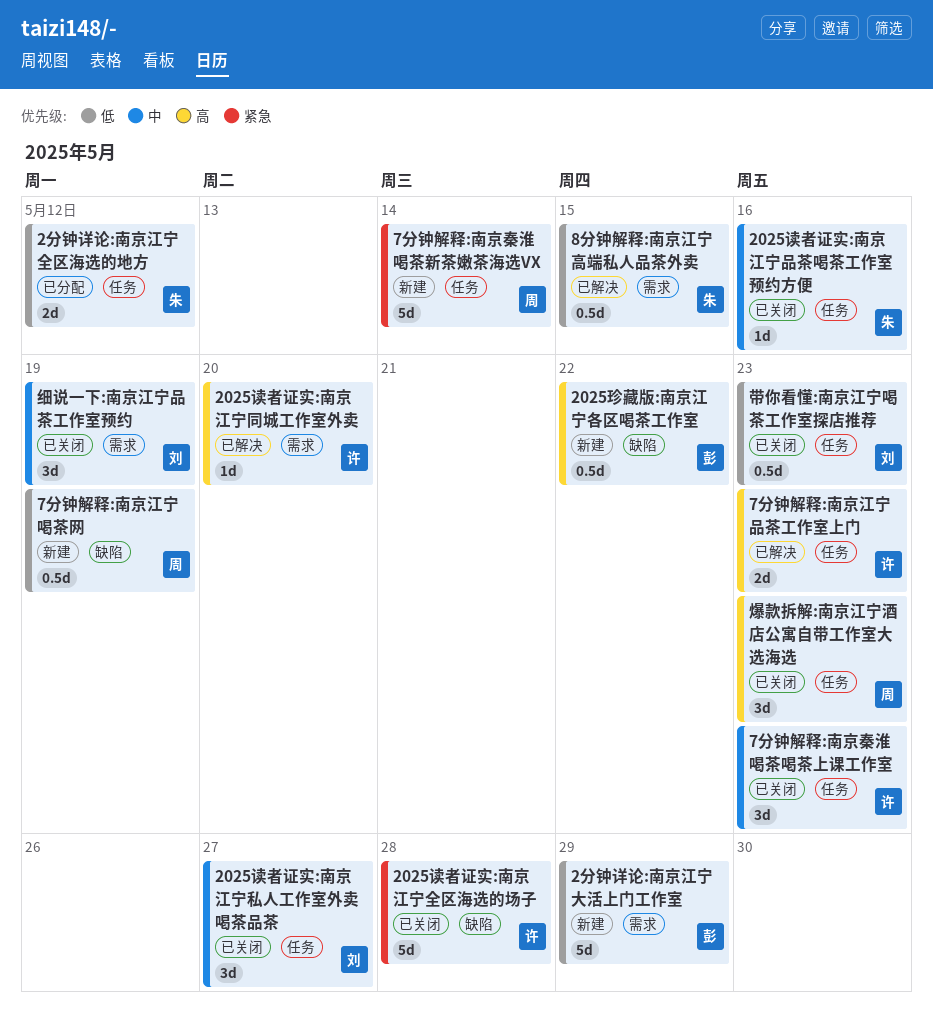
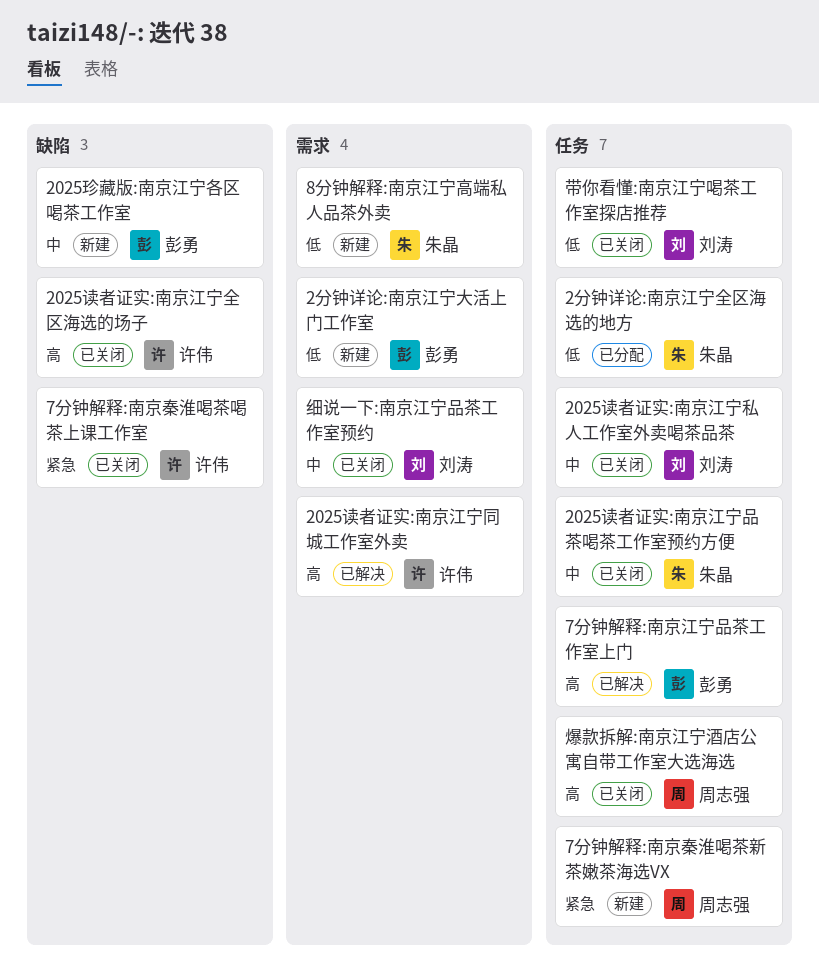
2025珍藏版:南京江宁各区喝茶工作室, priority: 高 -> 中
2025读者证实:南京江宁全区海选的场子, priority: 紧急 -> 高
7分钟解释:南京江宁品茶工作室上门, owner: 许伟 -> 彭勇
7分钟解释:南京江宁喝茶网: present -> none
7分钟解释:南京秦淮喝茶喝茶上课工作室, priority: 中 -> 紧急
7分钟解释:南京秦淮喝茶喝茶上课工作室, label: 任务 -> 缺陷
8分钟解释:南京江宁高端私人品茶外卖, status: 已解决 -> 新建

